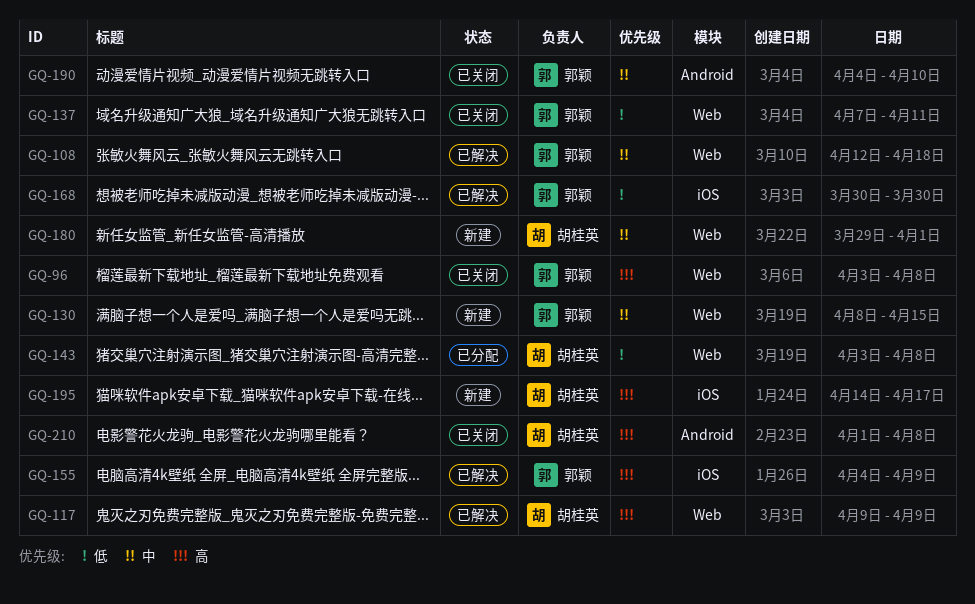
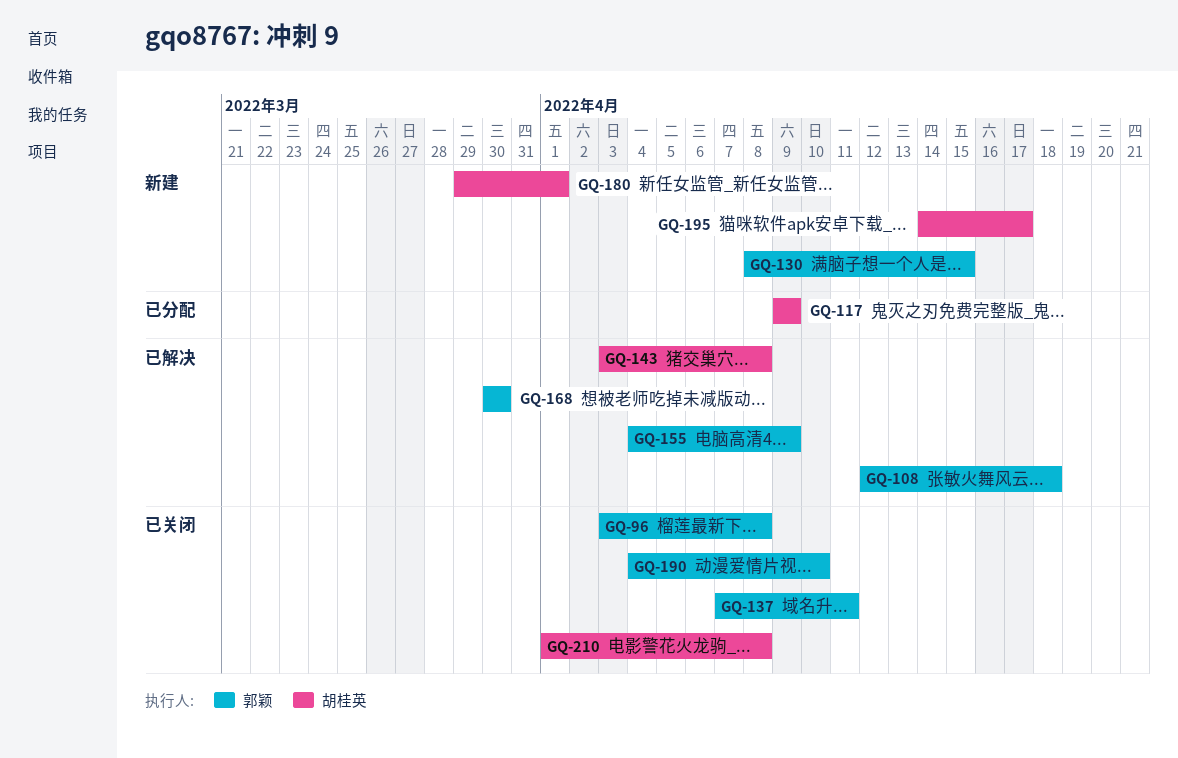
GQ-117, status: 已解决 -> 已分配
GQ-143, status: 已分配 -> 已解决

